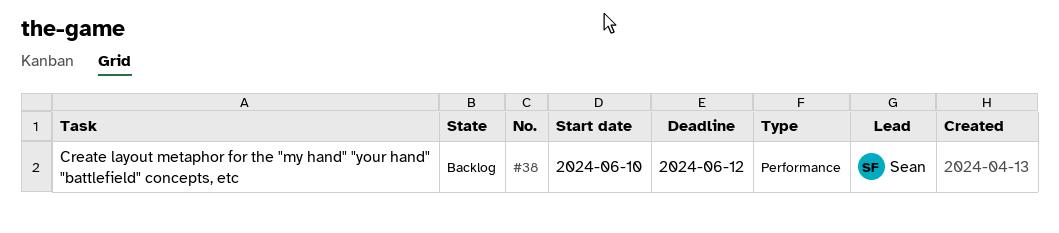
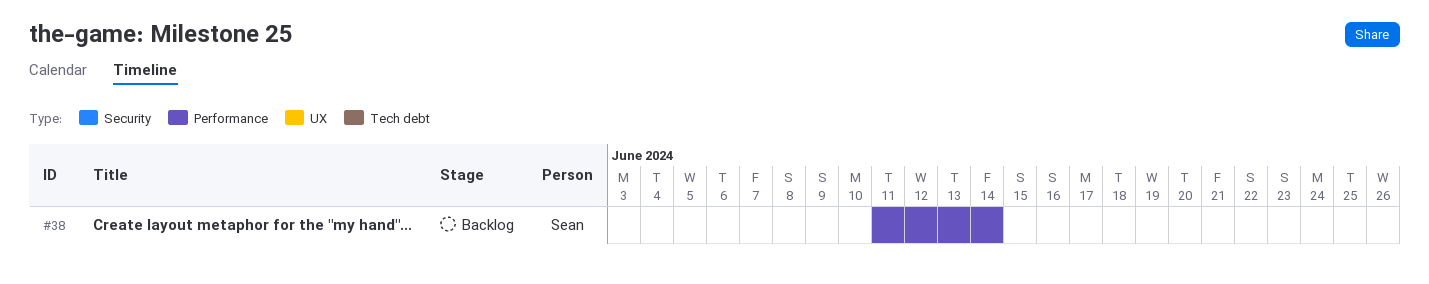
#38, start: Jun 10 -> Jun 11
#38, due: Jun 12 -> Jun 14

